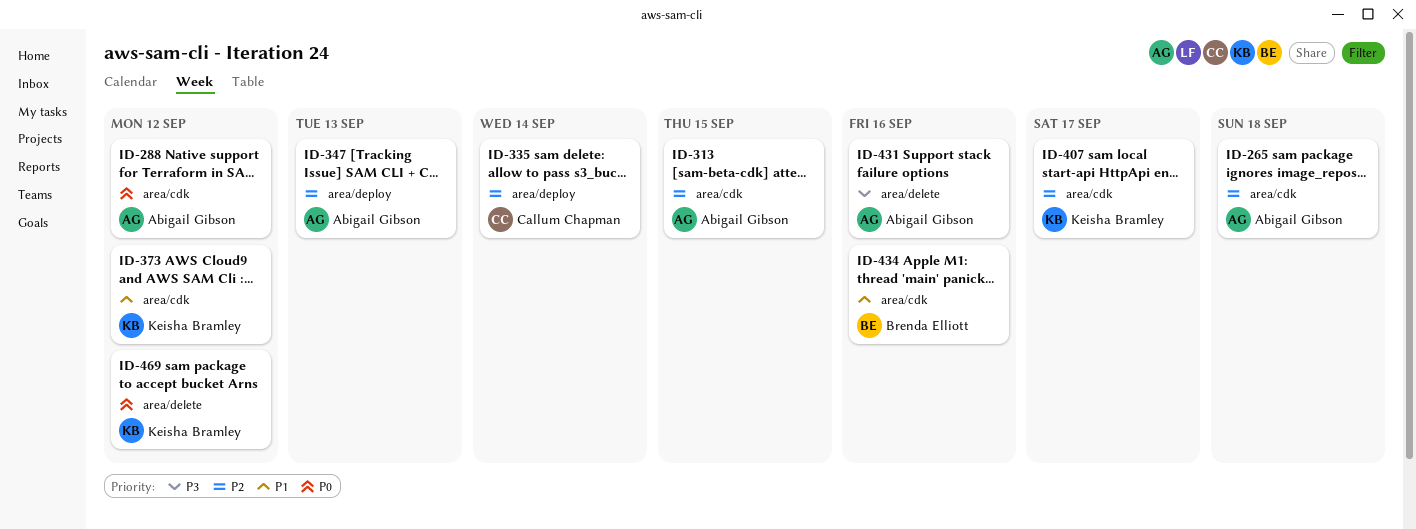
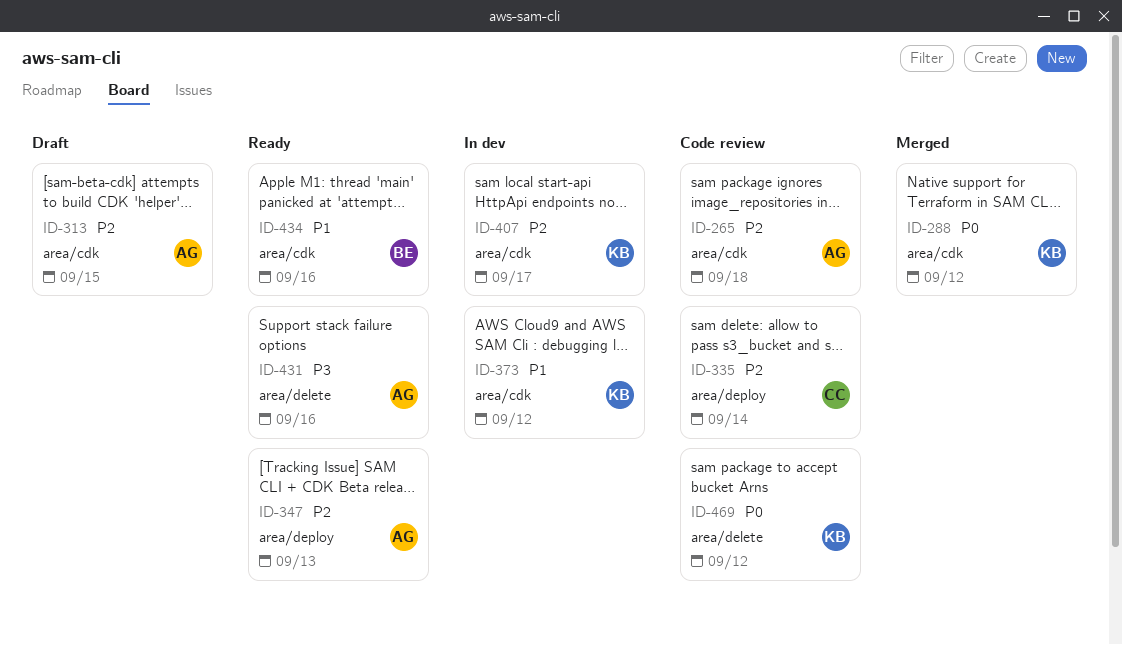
ID-288, owner: Abigail Gibson -> Keisha Bramley

